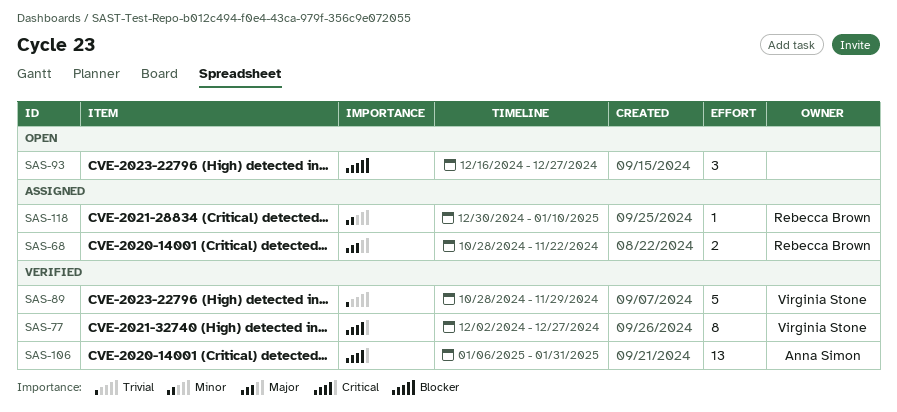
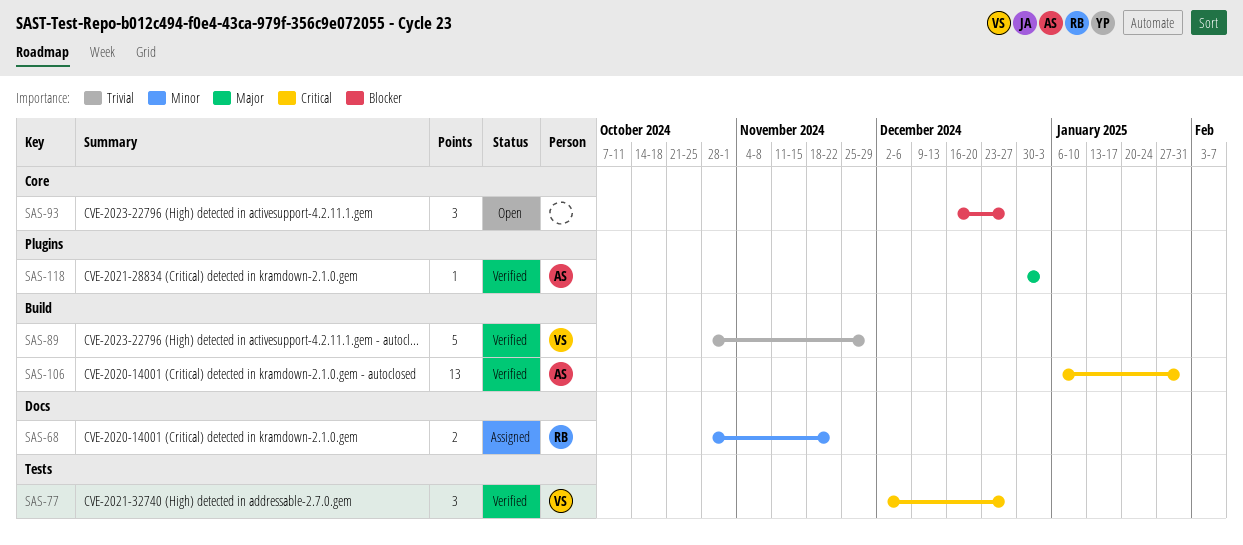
SAS-68, priority: Major -> Minor
SAS-77, estimate: 8 -> 3
SAS-118, status: Assigned -> Verified
SAS-118, owner: Rebecca Brown -> Anna Simon
SAS-118, priority: Minor -> Major
SAS-118, due: Jan 10 -> Jan 3

